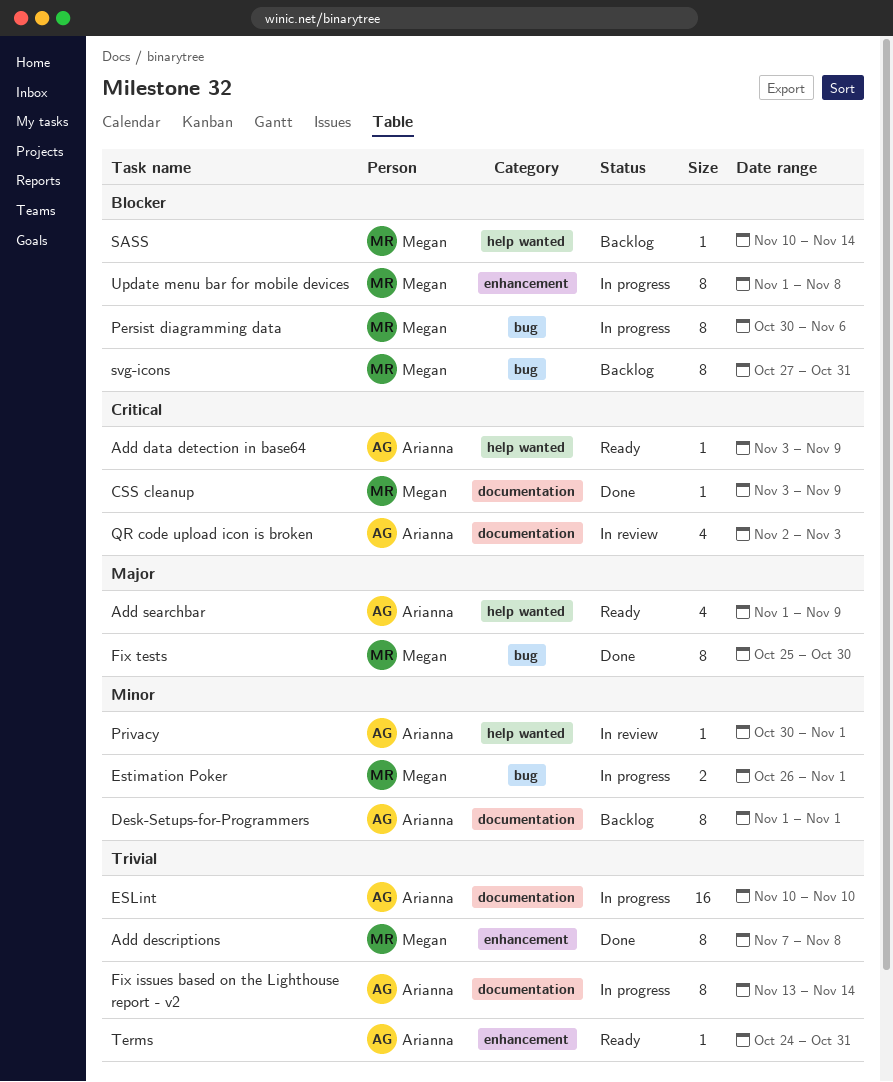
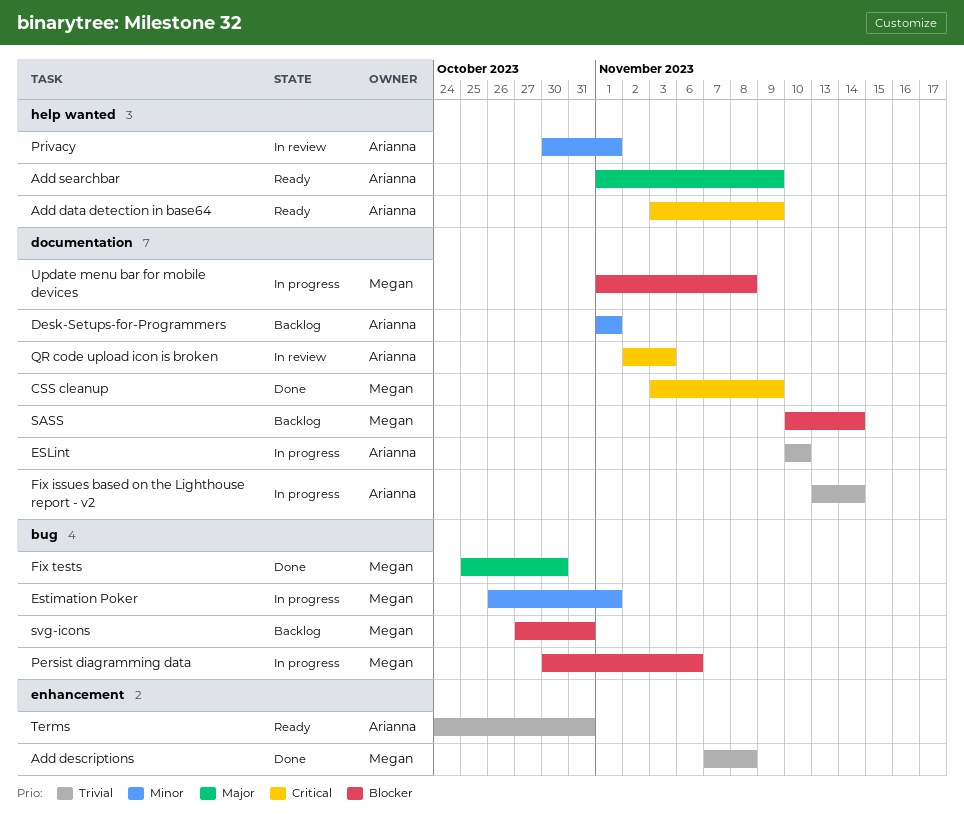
SASS, label: help wanted -> documentation
Update menu bar for mobile devices, label: enhancement -> documentation

